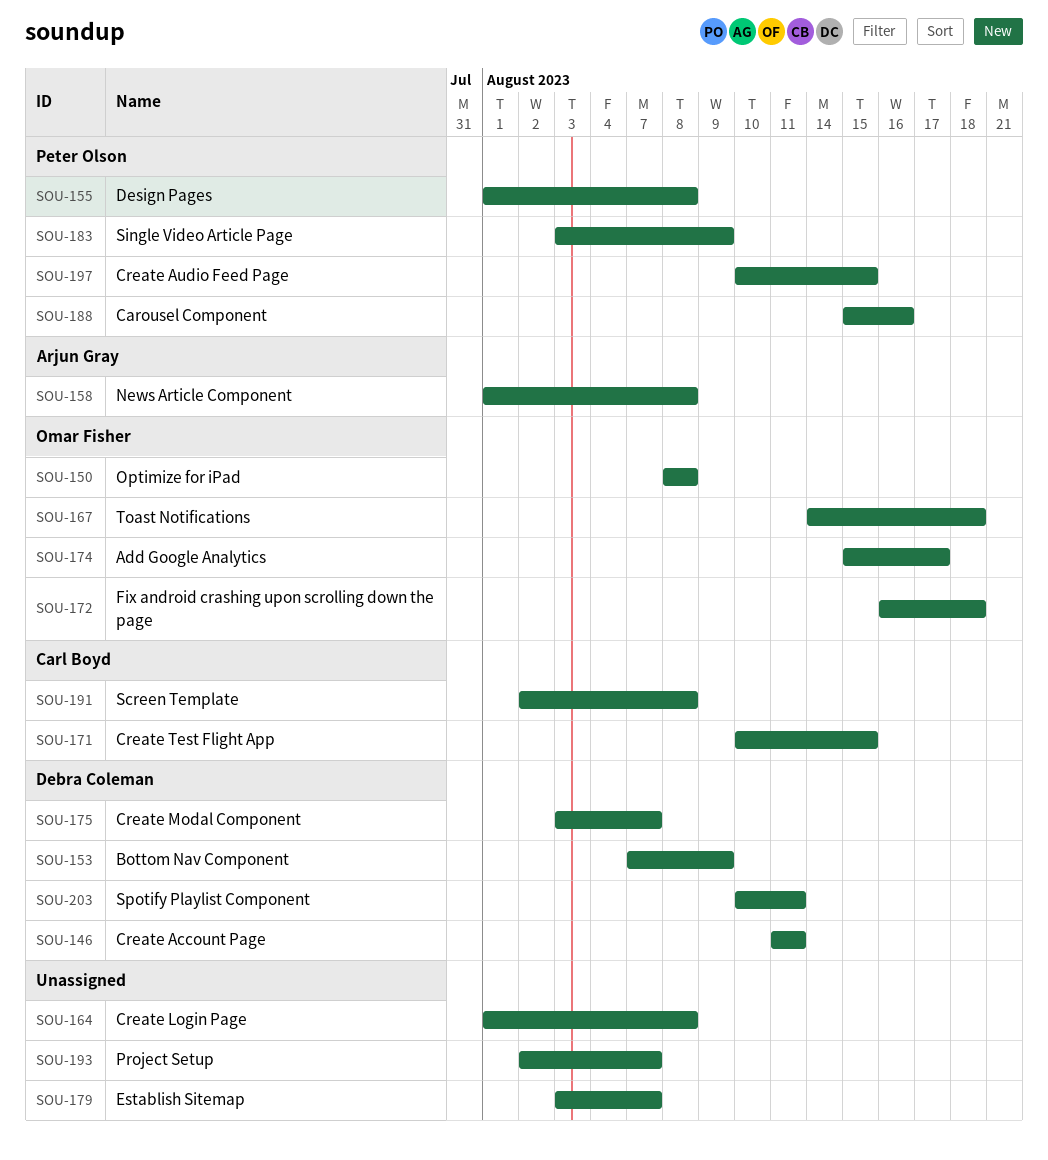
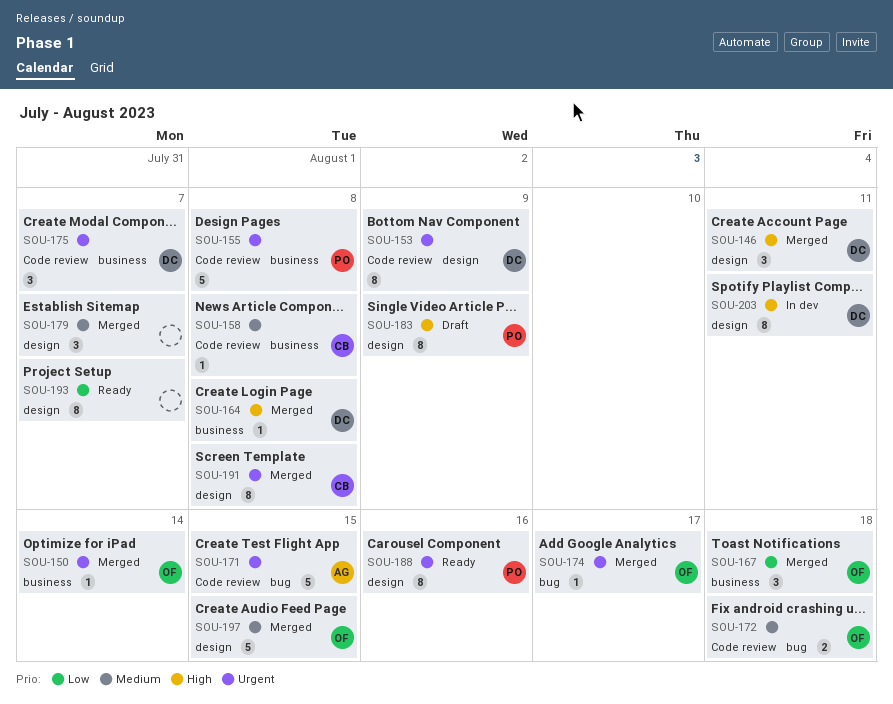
SOU-150, due: Aug 8 -> Aug 14
SOU-158, owner: Arjun Gray -> Carl Boyd
SOU-164, owner: none -> Debra Coleman
SOU-171, owner: Carl Boyd -> Arjun Gray
SOU-197, owner: Peter Olson -> Omar Fisher

